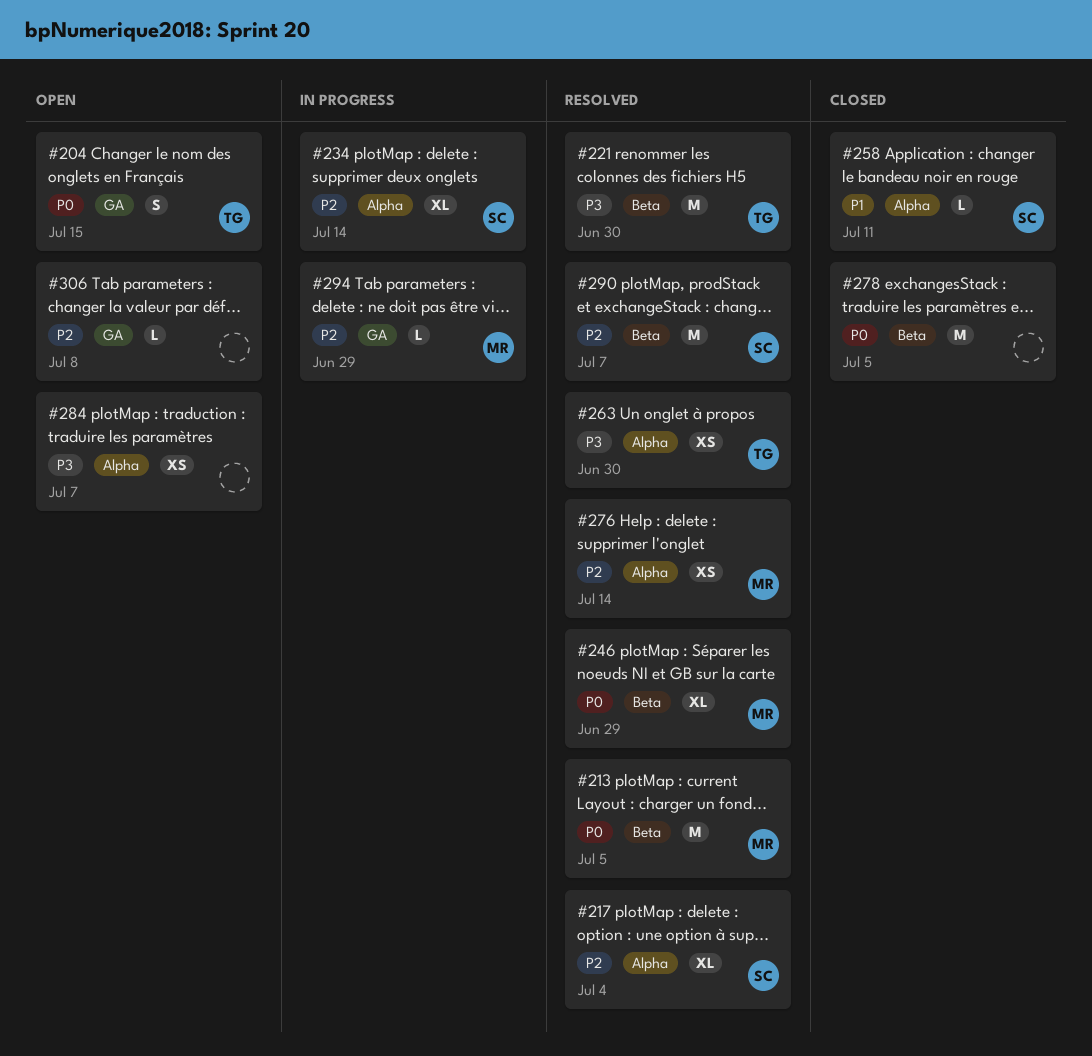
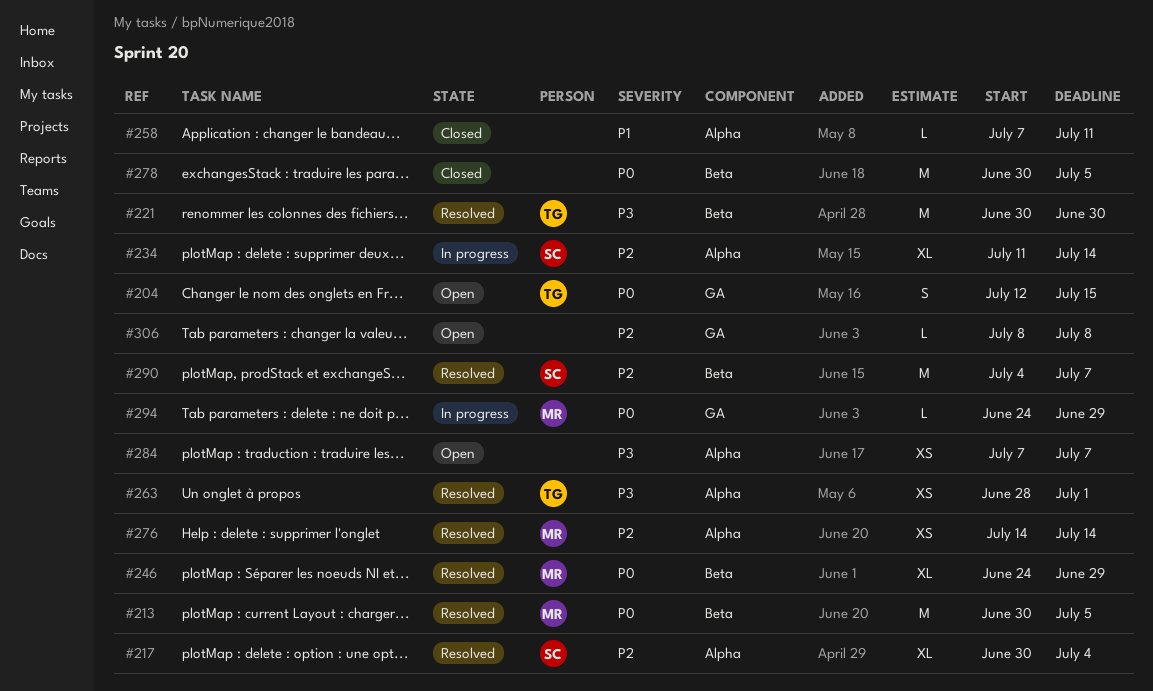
#258, owner: SC -> none
#263, due: Jun 30 -> Jul 1
#294, priority: P2 -> P0

